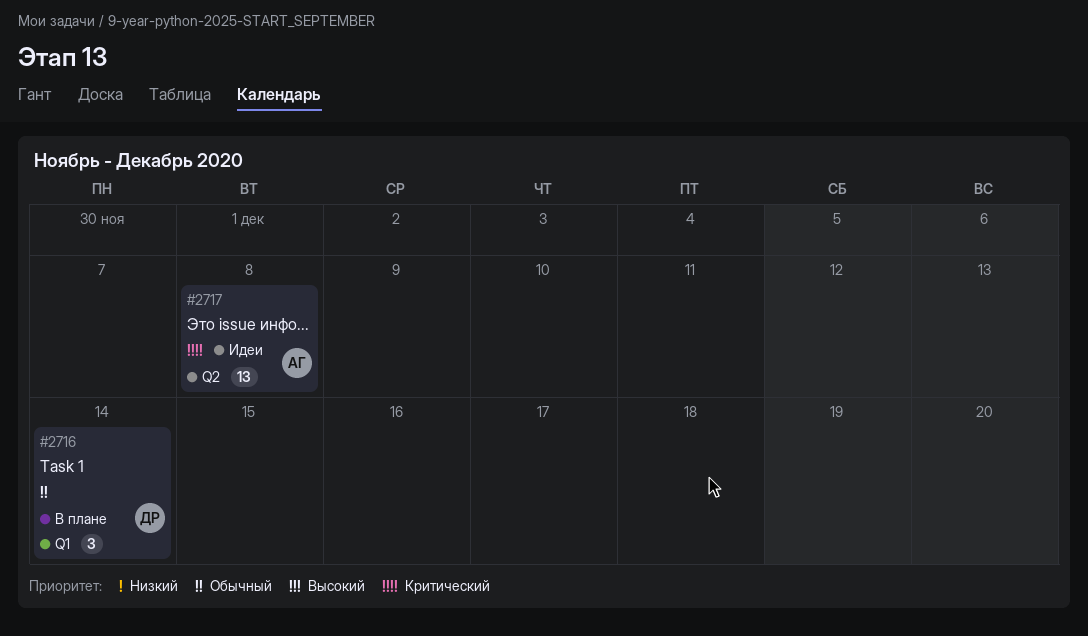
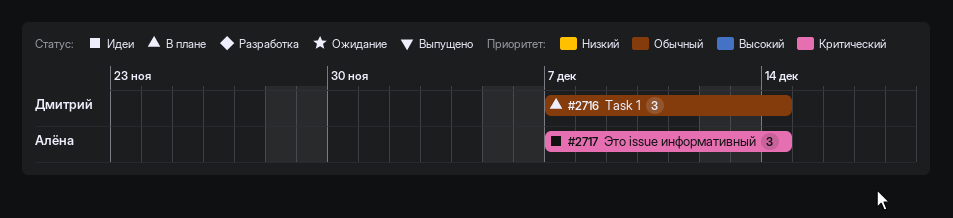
#2717, estimate: 13 -> 3
#2717, due: Dec 8 -> Dec 14

